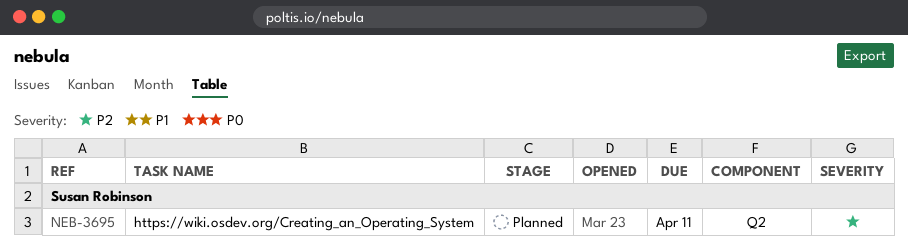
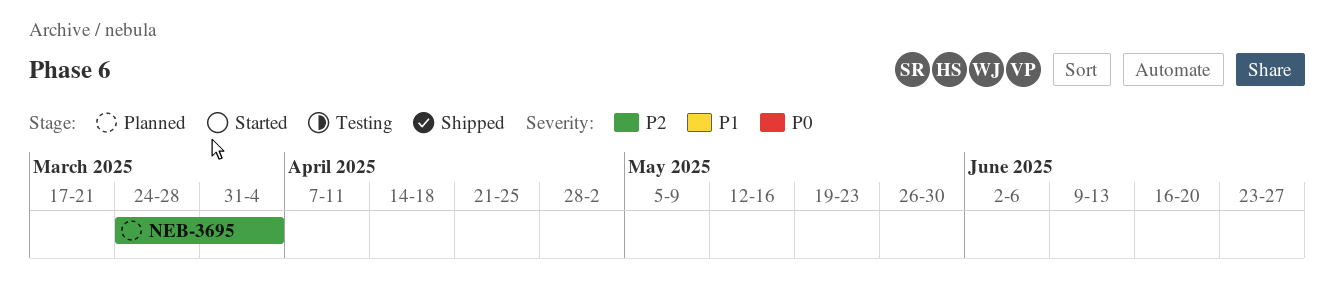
NEB-3695, due: Apr 11 -> Apr 4

